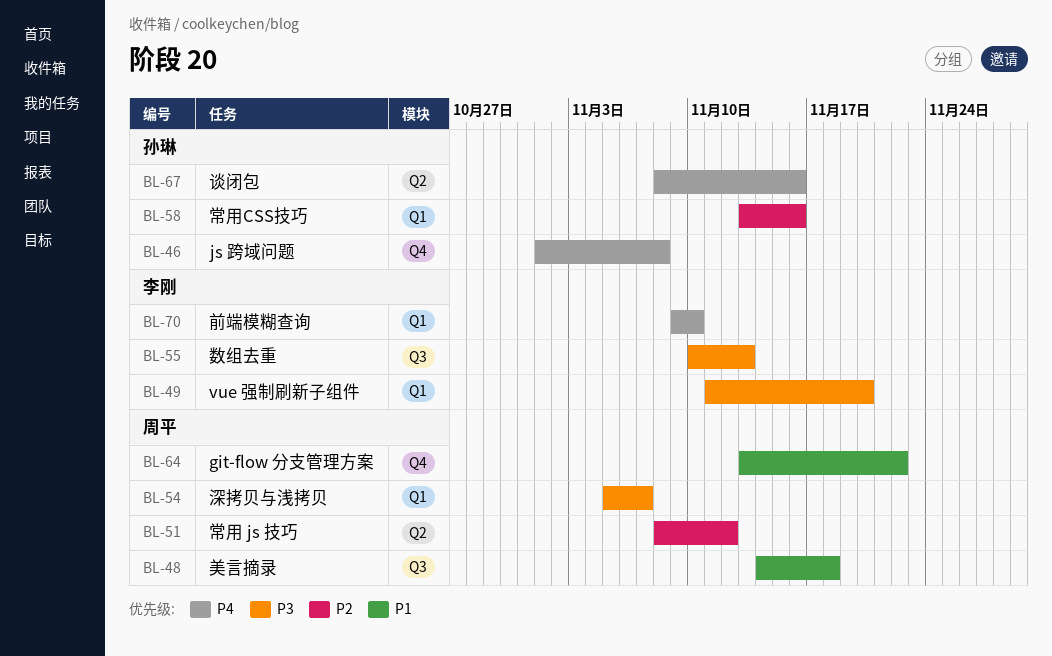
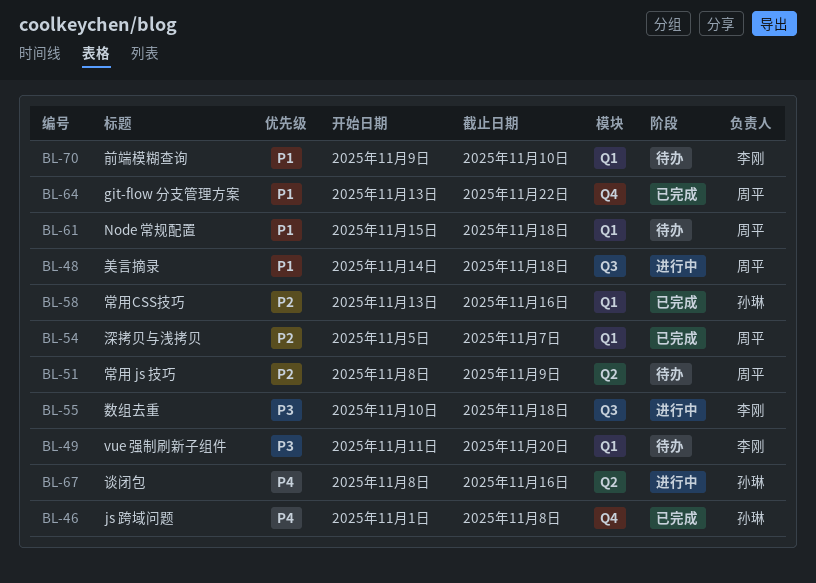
BL-51, due: Nov 12 -> Nov 9
BL-54, priority: P3 -> P2
BL-55, due: Nov 13 -> Nov 18
BL-61: none -> present
BL-70, priority: P4 -> P1

